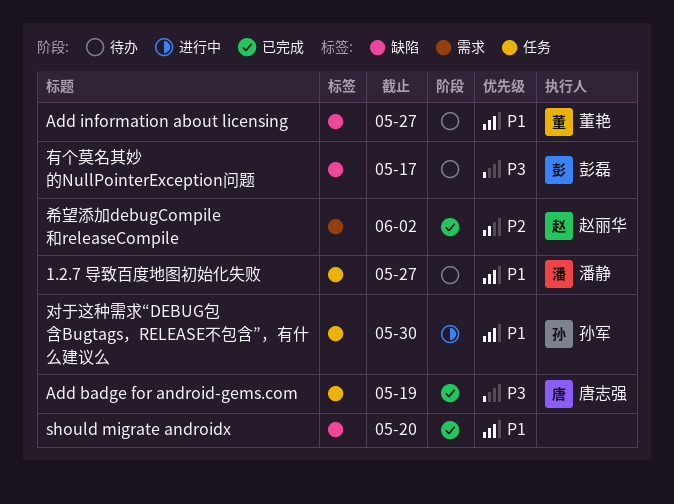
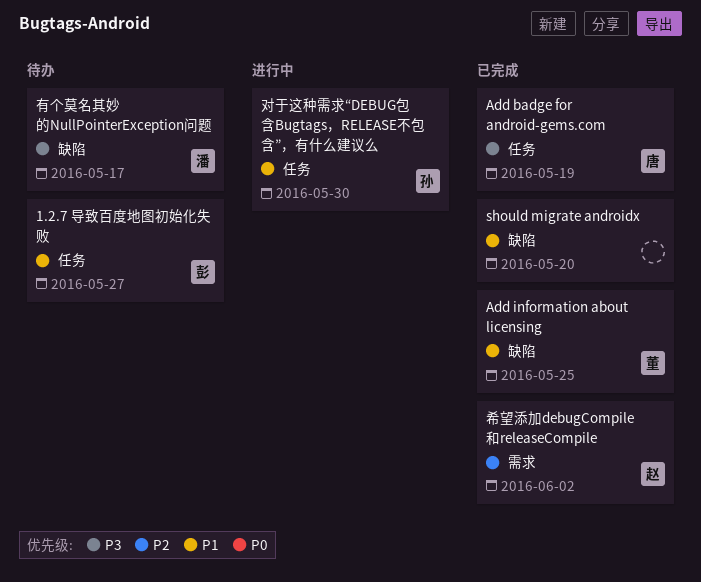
1.2.7 导致百度地图初始化失败, owner: 潘静 -> 彭磊
Add information about licensing, status: 待办 -> 已完成
Add information about licensing, due: May 27 -> May 25
有个莫名其妙的NullPointerException问题, owner: 彭磊 -> 潘静

